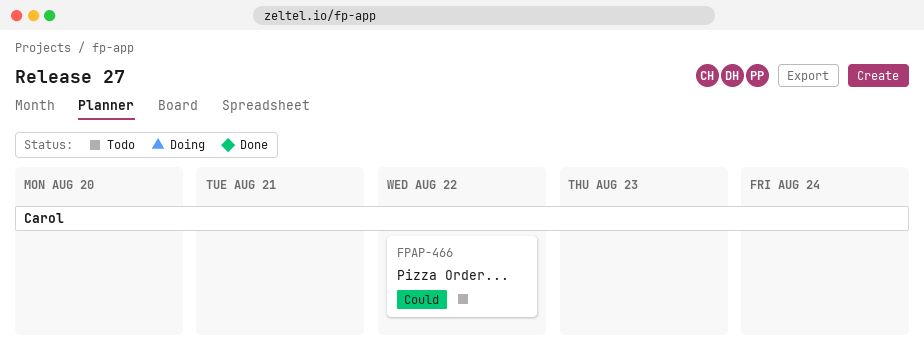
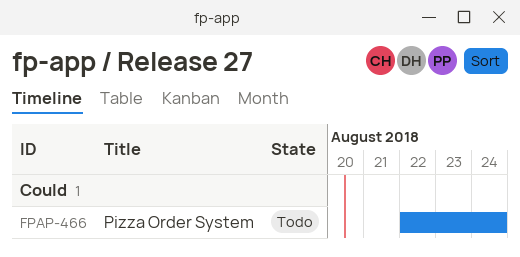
FPAP-466, due: Aug 22 -> Aug 24

